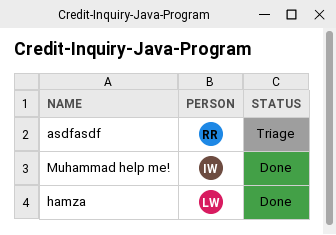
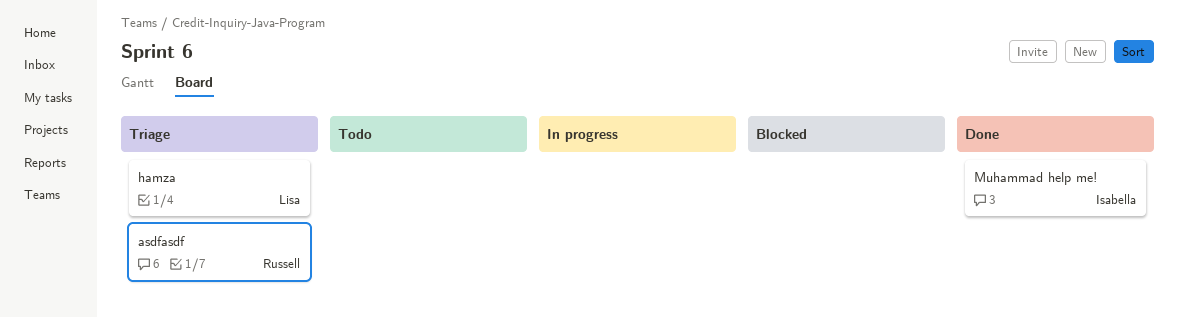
hamza, status: Done -> Triage

